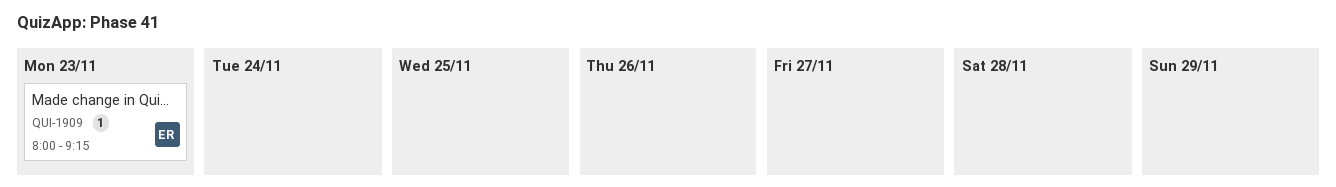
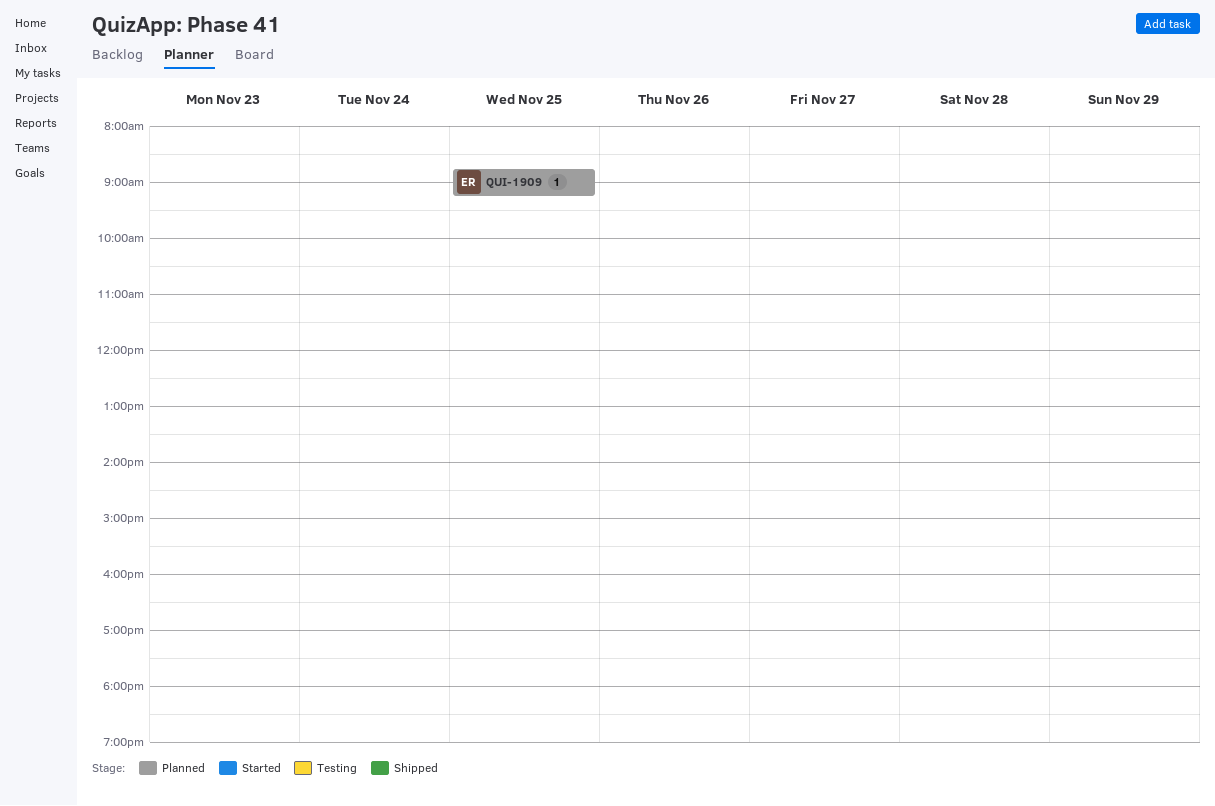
QUI-1909, day: Nov 23 -> Nov 25
QUI-1909, begins: 08:00 -> 08:45

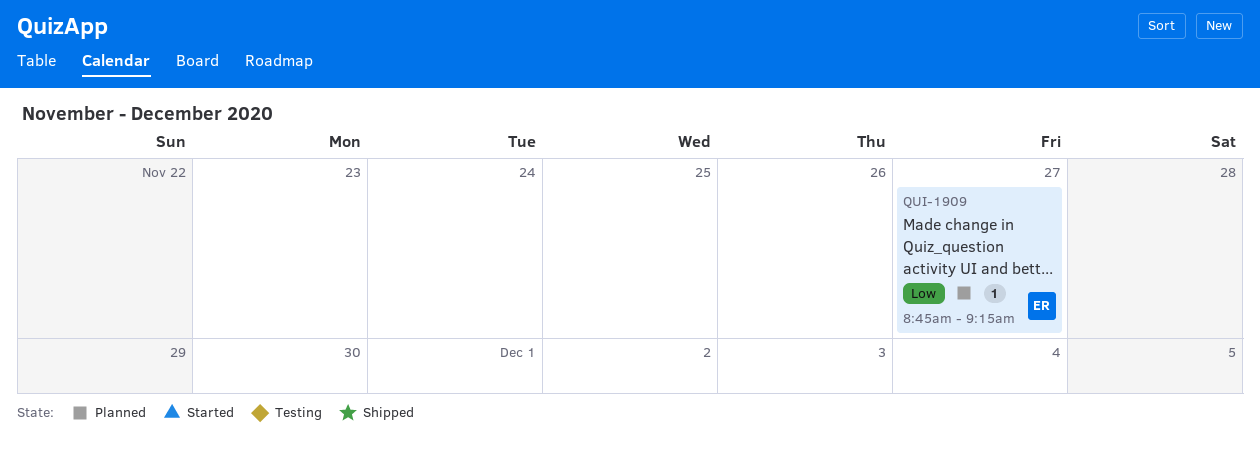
QUI-1909, day: Nov 25 -> Nov 27

